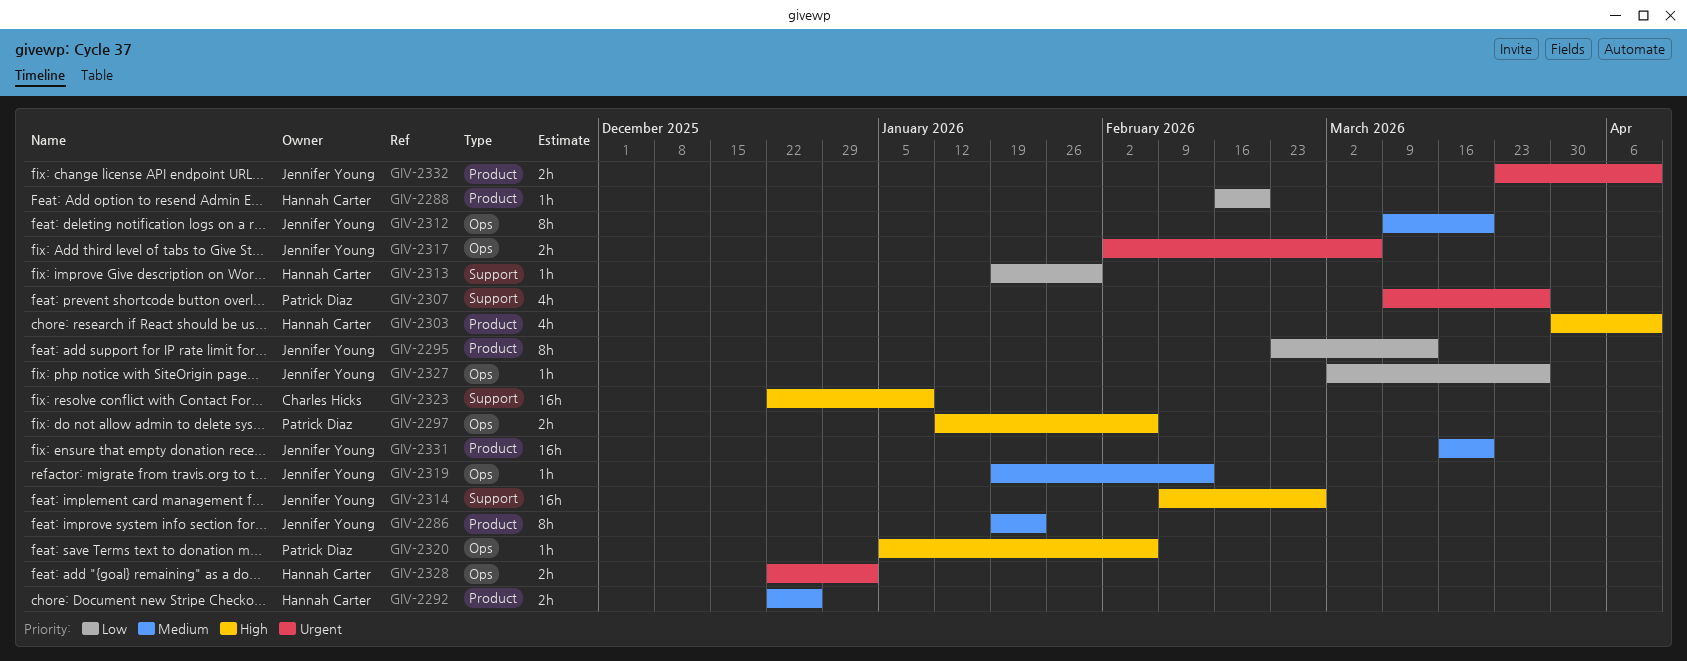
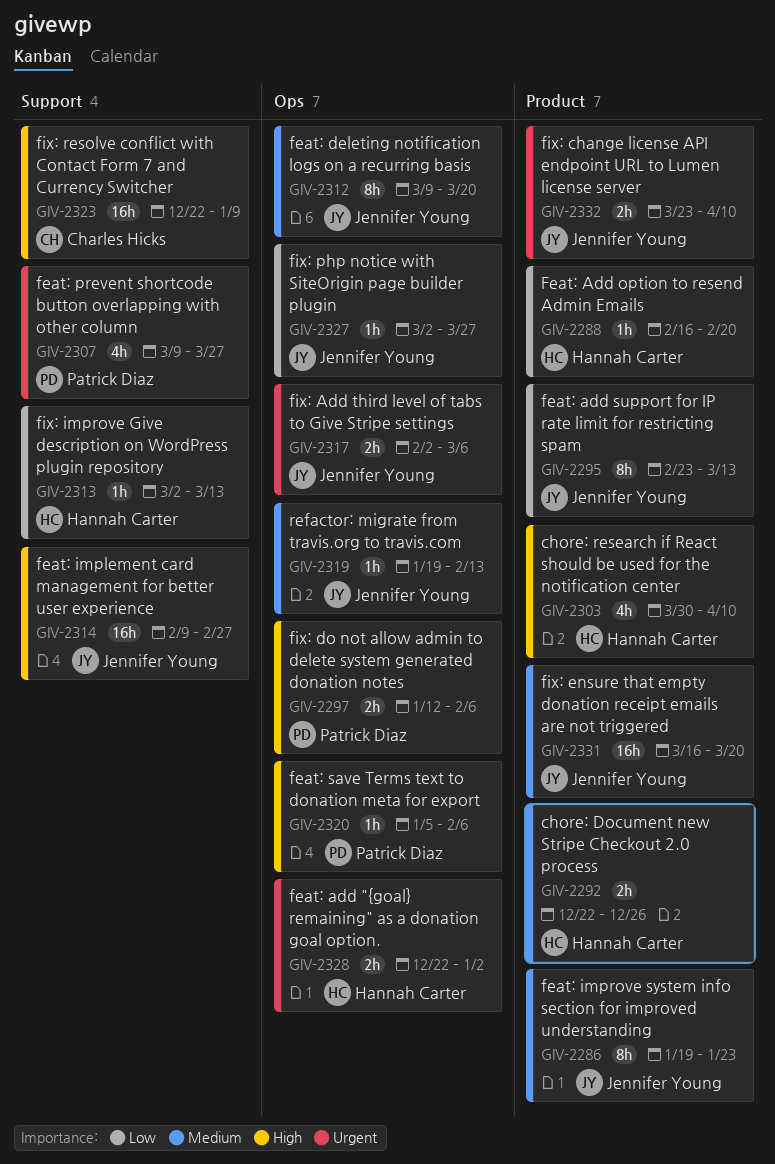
GIV-2313, start: Jan 19 -> Mar 2
GIV-2313, due: Jan 30 -> Mar 13

